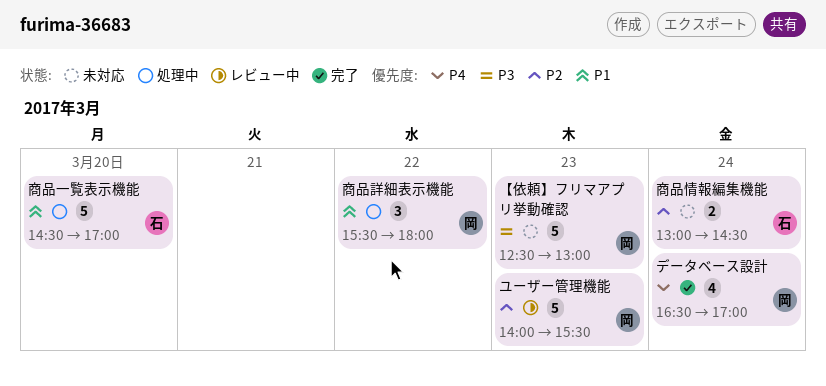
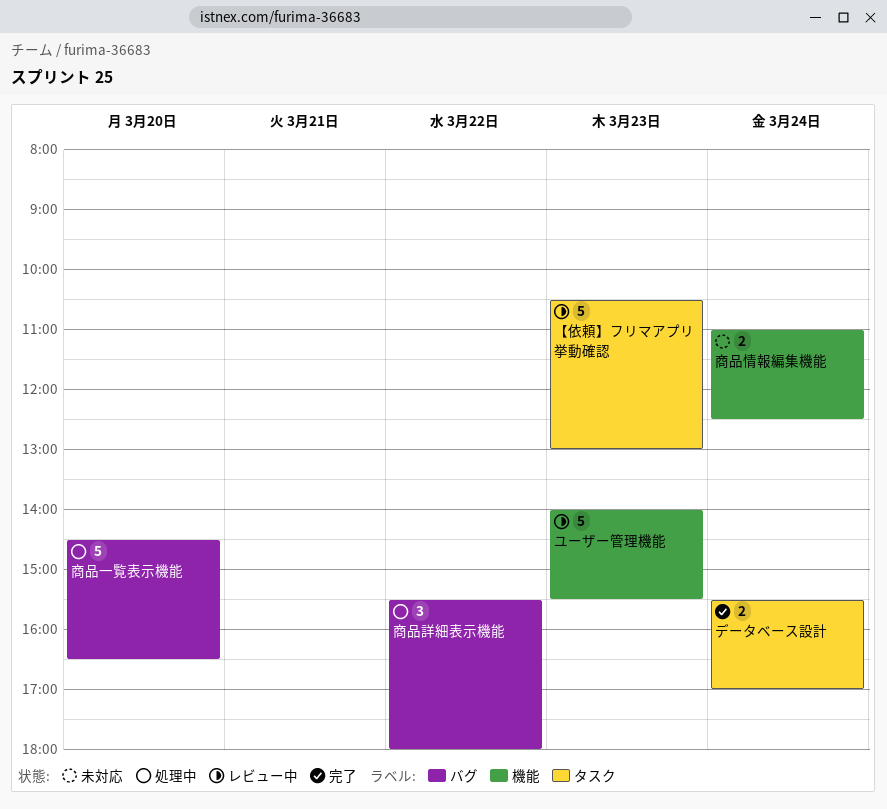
【依頼】フリマアプリ挙動確認, status: 未対応 -> レビュー中
【依頼】フリマアプリ挙動確認, begins: 12:30 -> 10:30
データベース設計, estimate: 4 -> 2
データベース設計, begins: 16:30 -> 15:30
商品一覧表示機能, ends: 17:00 -> 16:30
商品情報編集機能, begins: 13:00 -> 11:00
商品情報編集機能, ends: 14:30 -> 12:30

